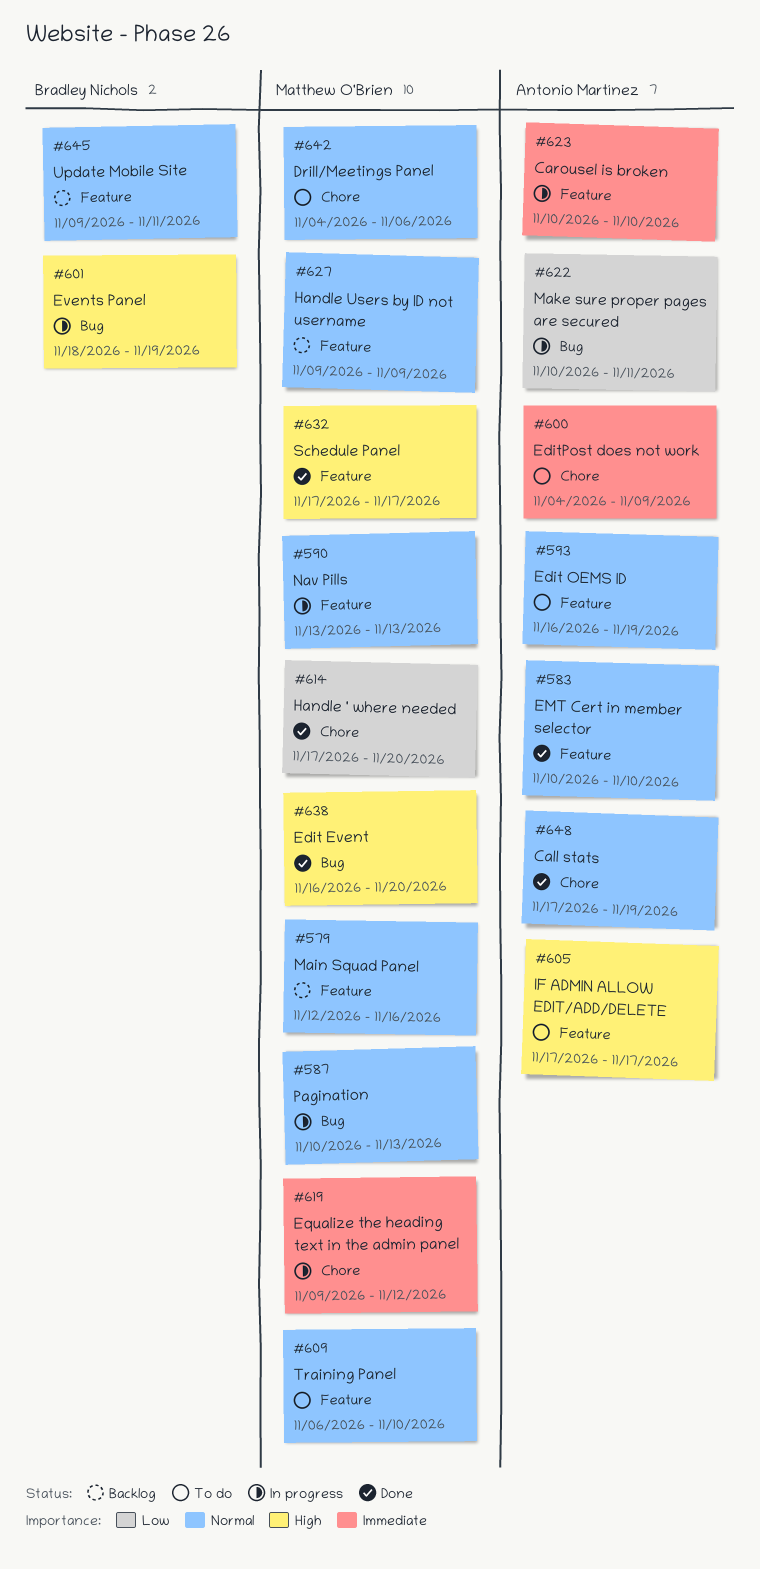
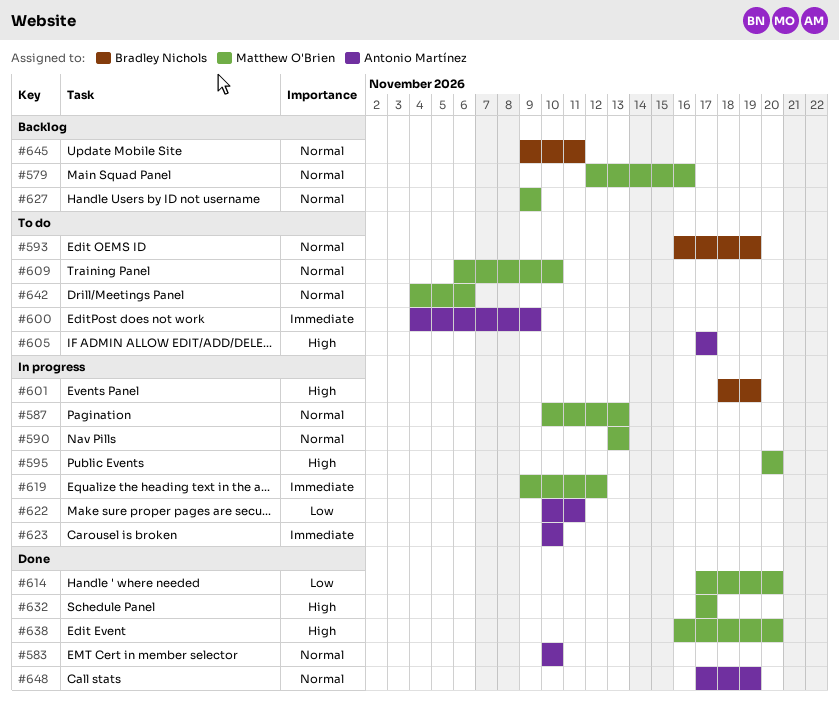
#593, owner: Antonio Martínez -> Bradley Nichols
#595: none -> present

